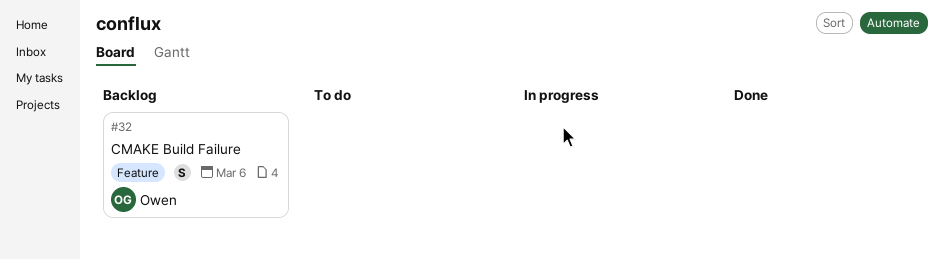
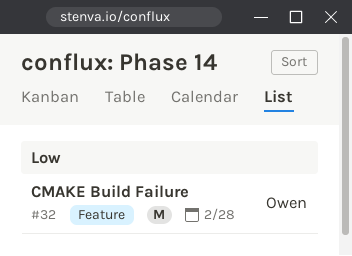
#32, estimate: S -> M
#32, due: Mar 6 -> Feb 28

